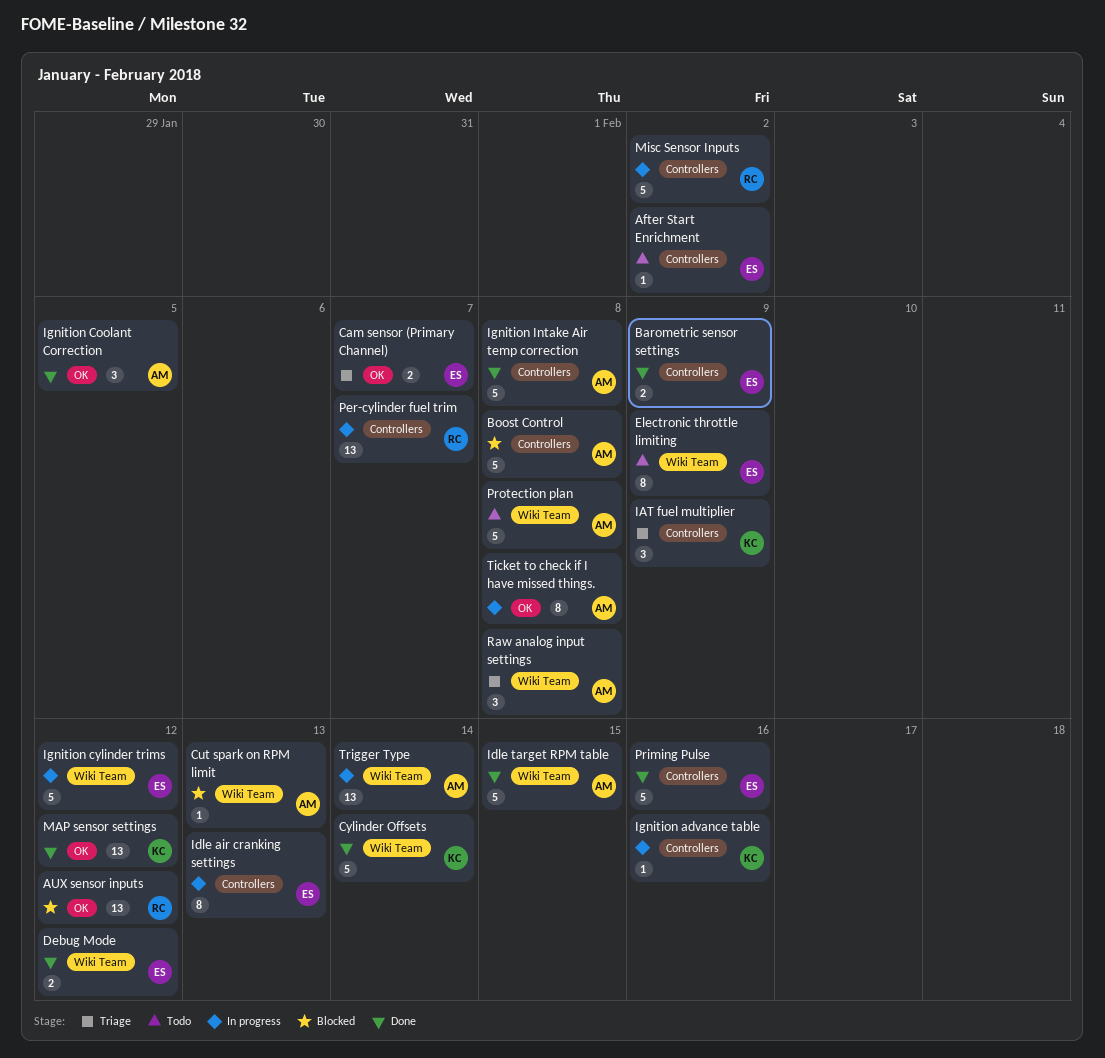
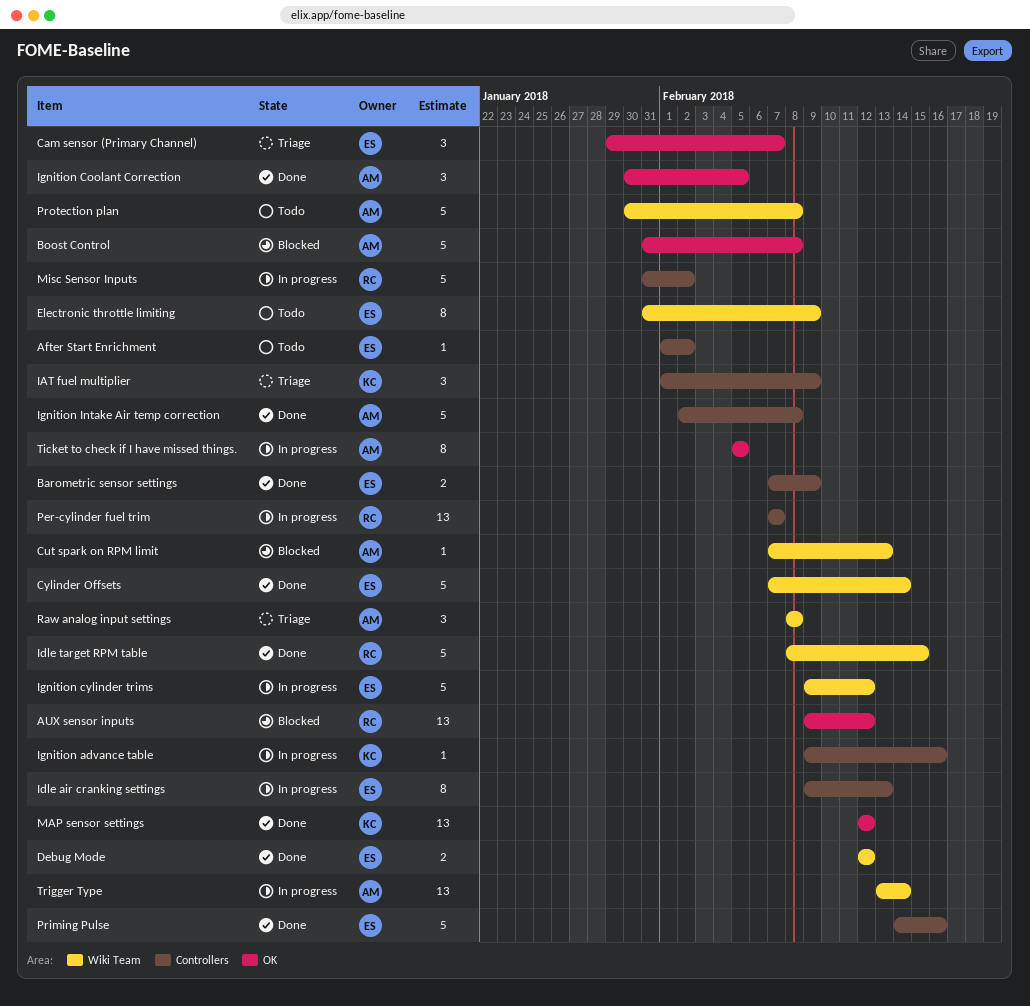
Boost Control, label: Controllers -> OK
Cam sensor (Primary Channel), estimate: 2 -> 3
Cylinder Offsets, owner: KC -> ES
Idle target RPM table, owner: AM -> RC
Ticket to check if I have missed things., due: Feb 8 -> Feb 5

